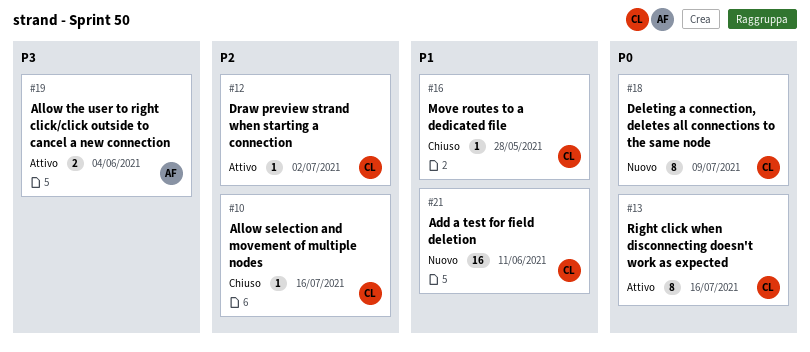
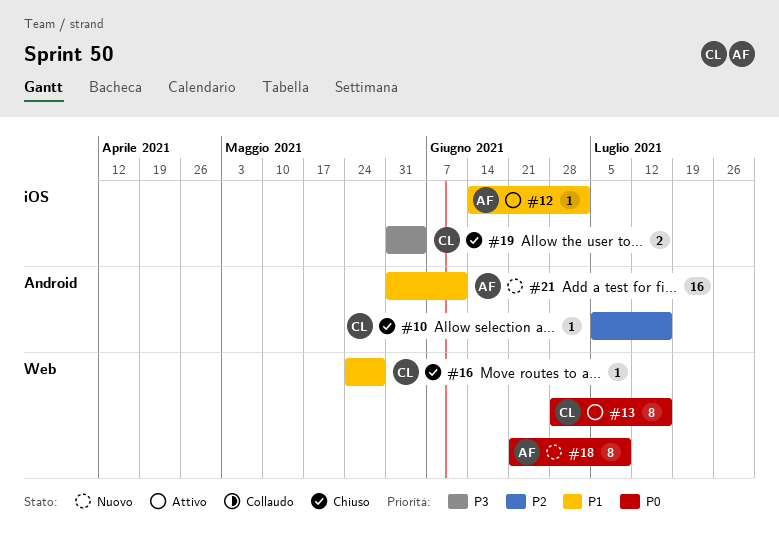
#12, owner: CL -> AF
#12, priority: P2 -> P1
#18, owner: CL -> AF
#19, status: Attivo -> Chiuso
#19, owner: AF -> CL
#21, owner: CL -> AF

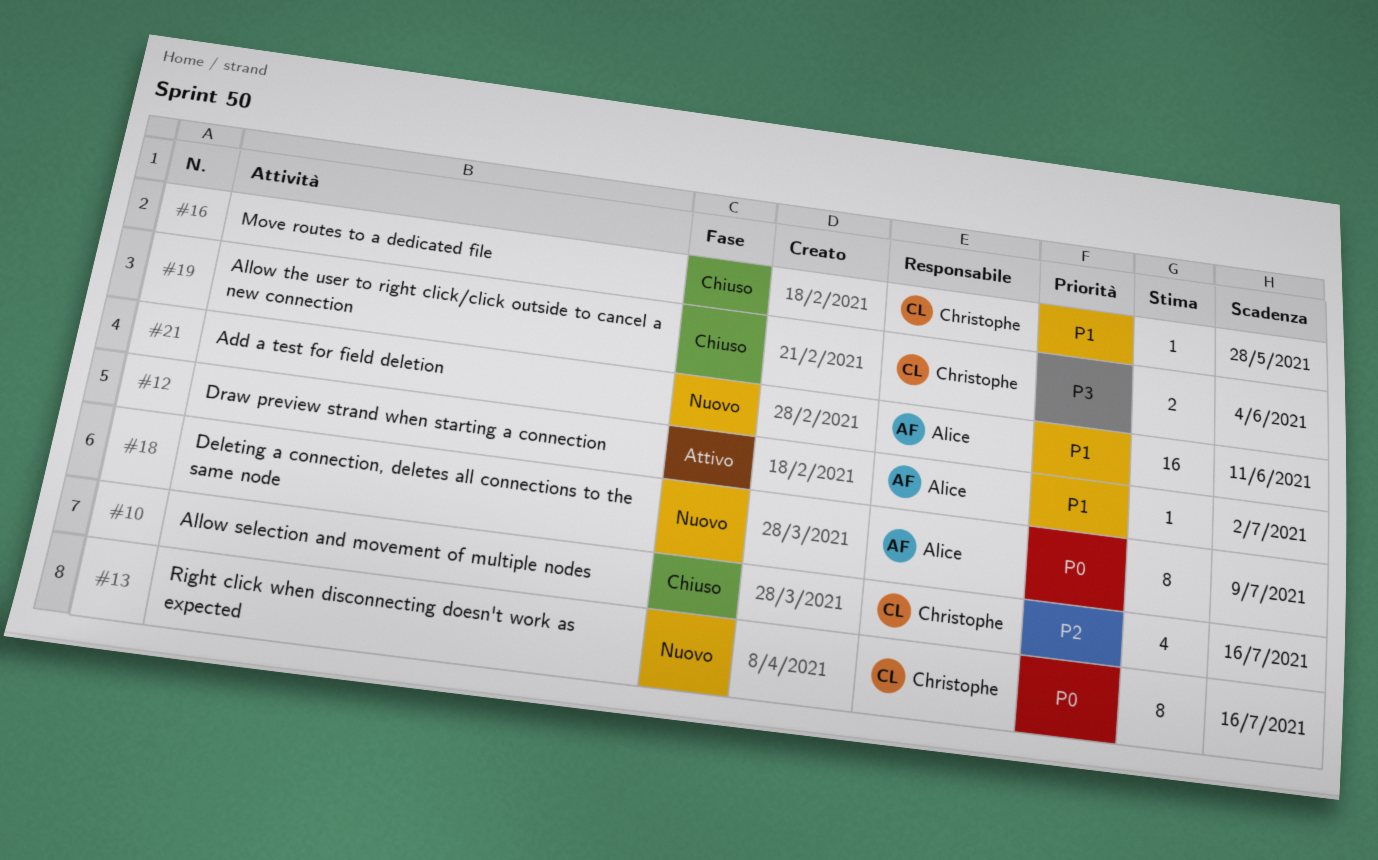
#10, estimate: 1 -> 4
#13, status: Attivo -> Nuovo

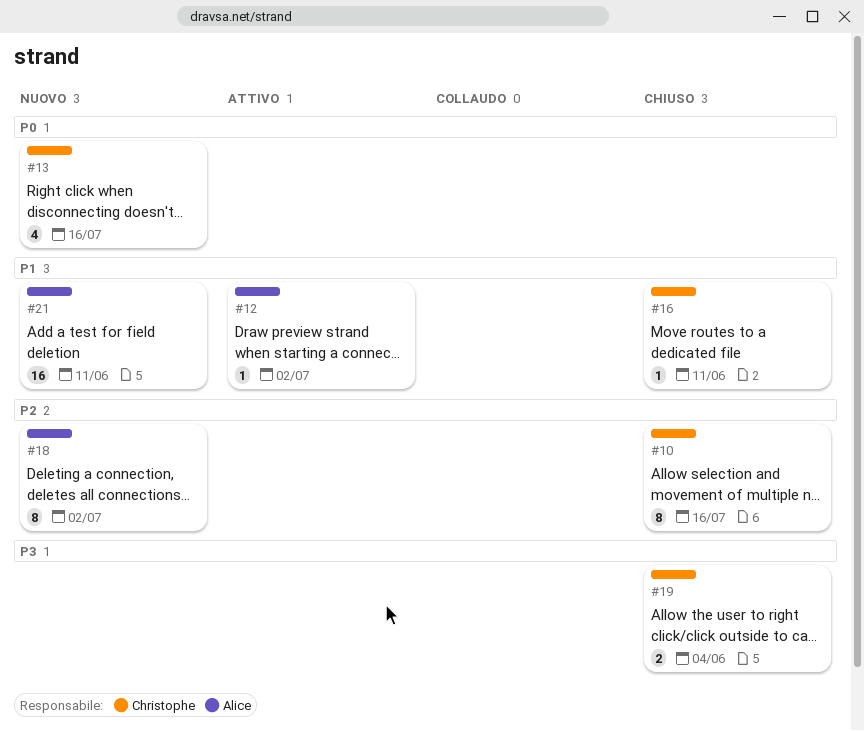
#10, estimate: 4 -> 8
#13, estimate: 8 -> 4
#16, due: May 28 -> Jun 11
#18, priority: P0 -> P2
#18, due: Jul 9 -> Jul 2

